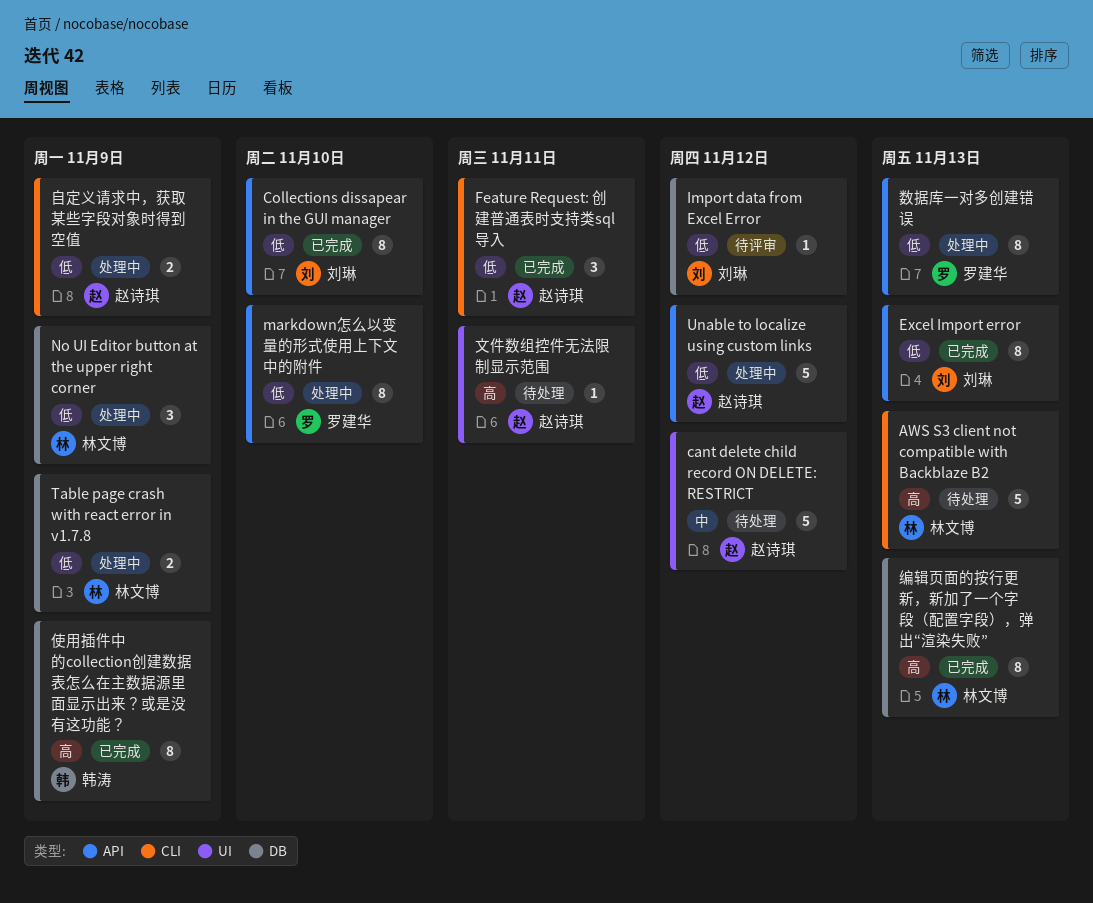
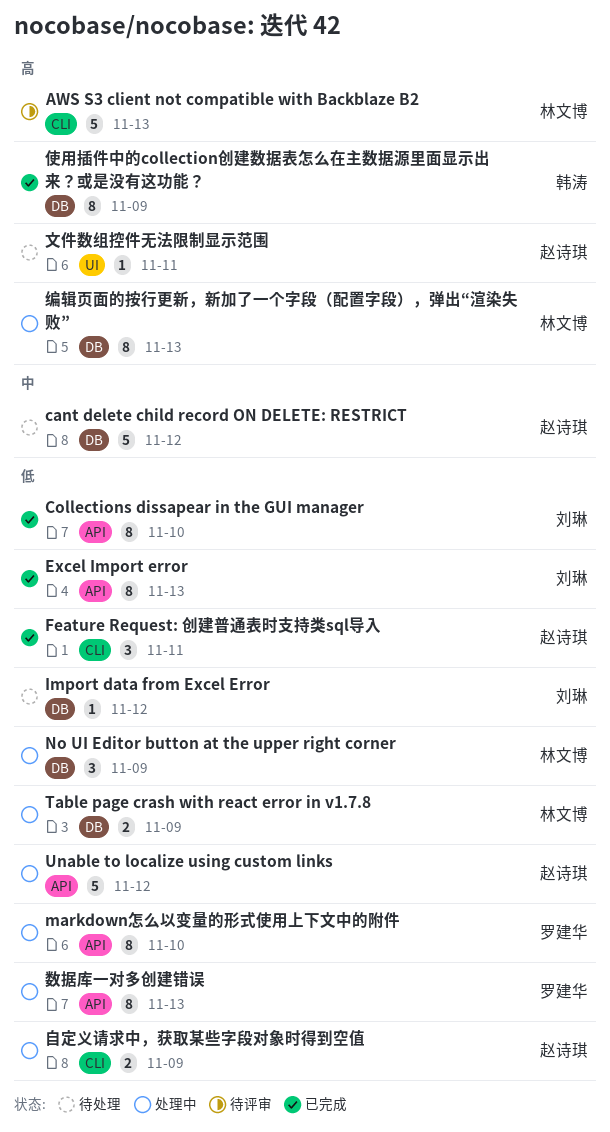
AWS S3 client not compatible with Backblaze B2, status: 待处理 -> 待评审
cant delete child record ON DELETE: RESTRICT, label: UI -> DB
Import data from Excel Error, status: 待评审 -> 待处理
编辑页面的按行更新，新加了一个字段（配置字段），弹出“渲染失败”, status: 已完成 -> 处理中

